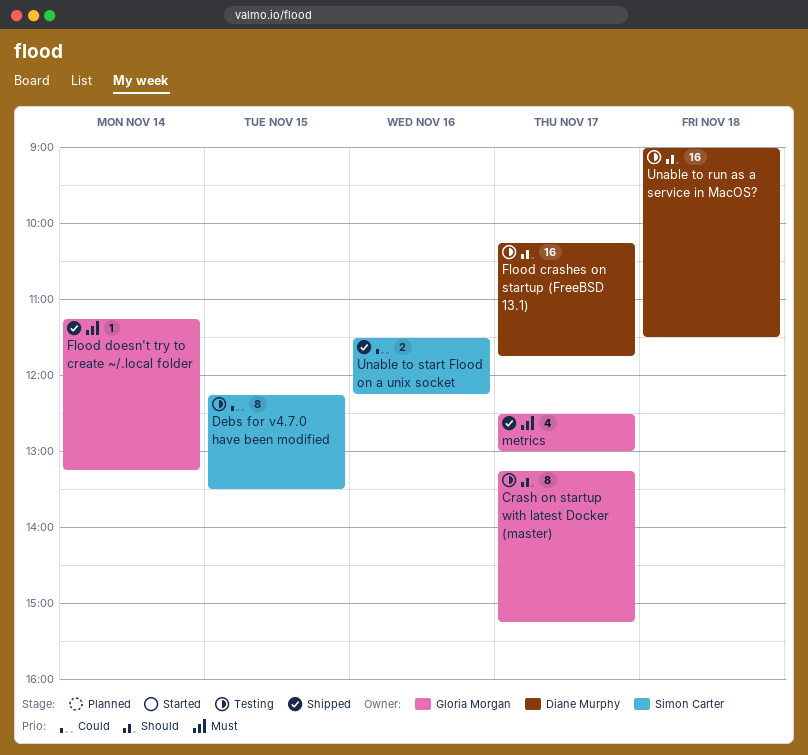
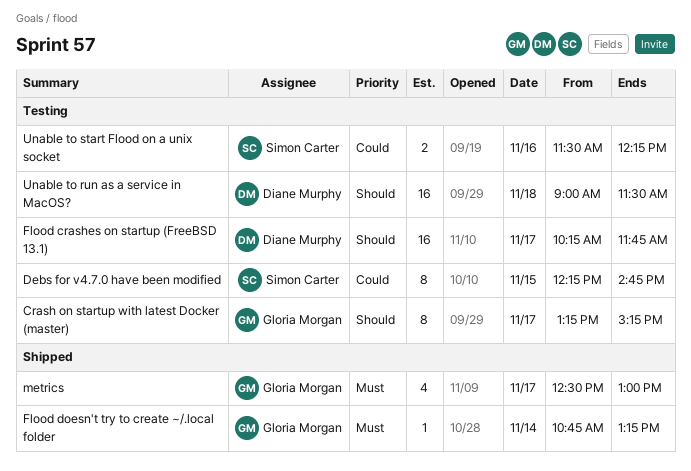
Debs for v4.7.0 have been modified, ends: 13:30 -> 14:45
Flood doesn't try to create ~/.local folder, begins: 11:15 -> 10:45
Unable to start Flood on a unix socket, status: Shipped -> Testing

